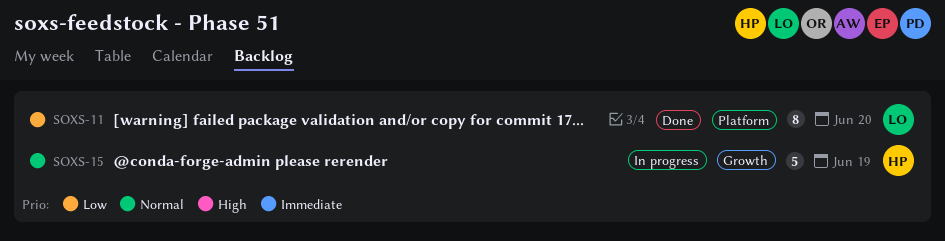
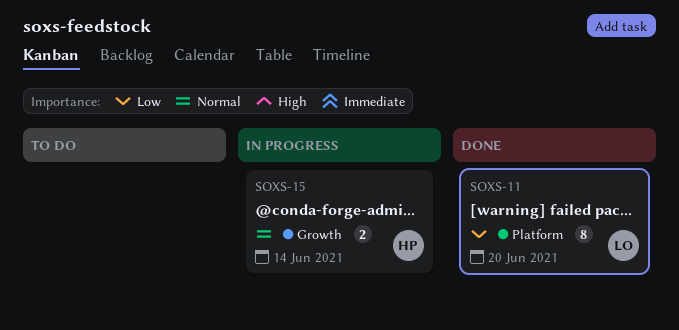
SOXS-15, estimate: 5 -> 2
SOXS-15, due: Jun 19 -> Jun 14

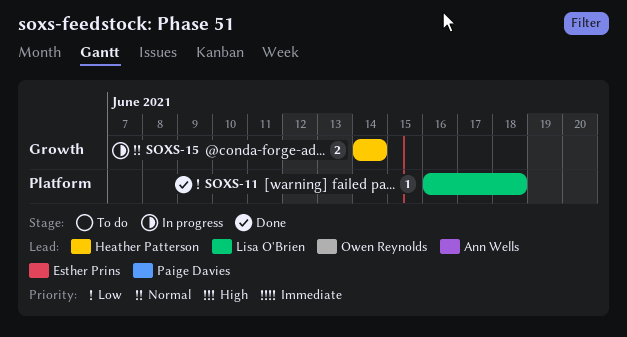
SOXS-11, estimate: 8 -> 1
SOXS-11, due: Jun 20 -> Jun 18

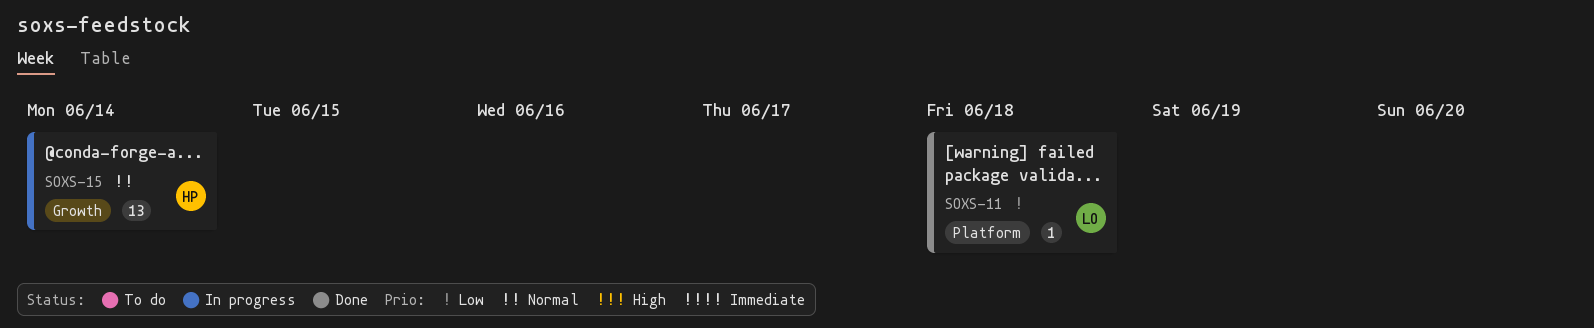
SOXS-15, estimate: 2 -> 13

